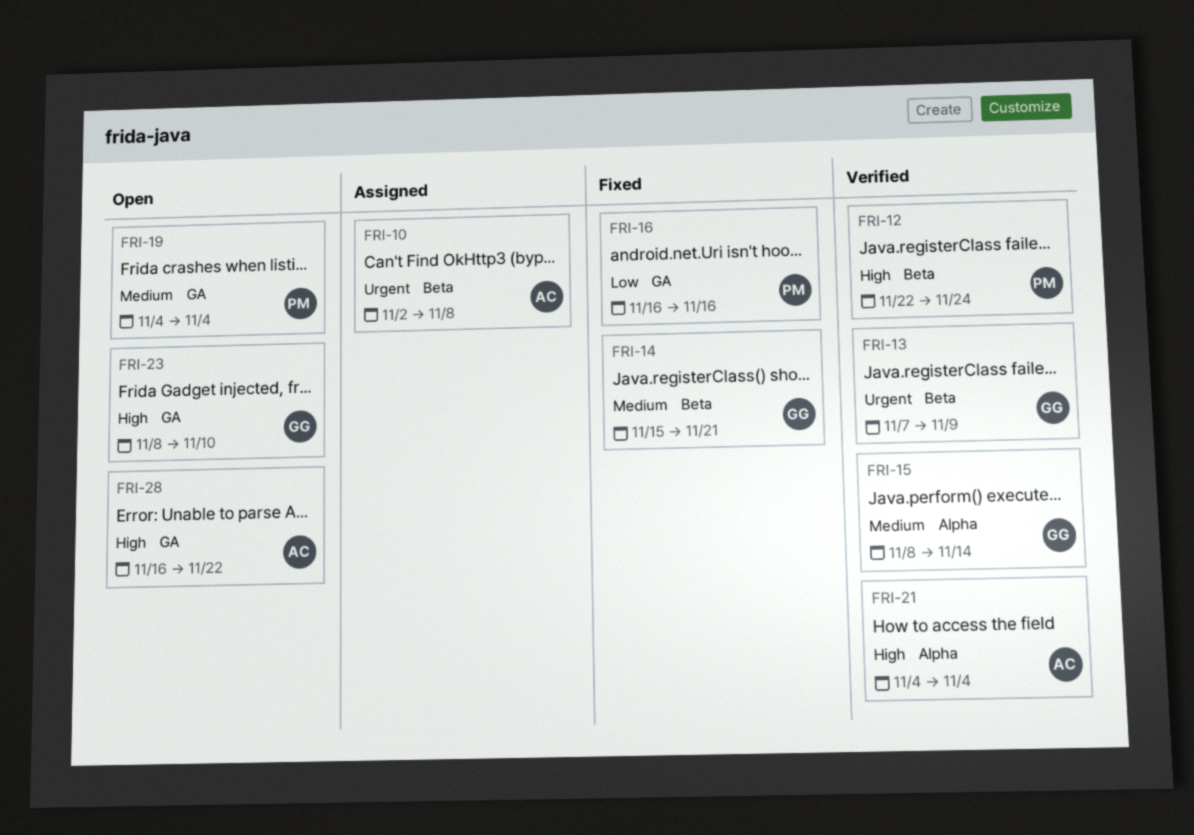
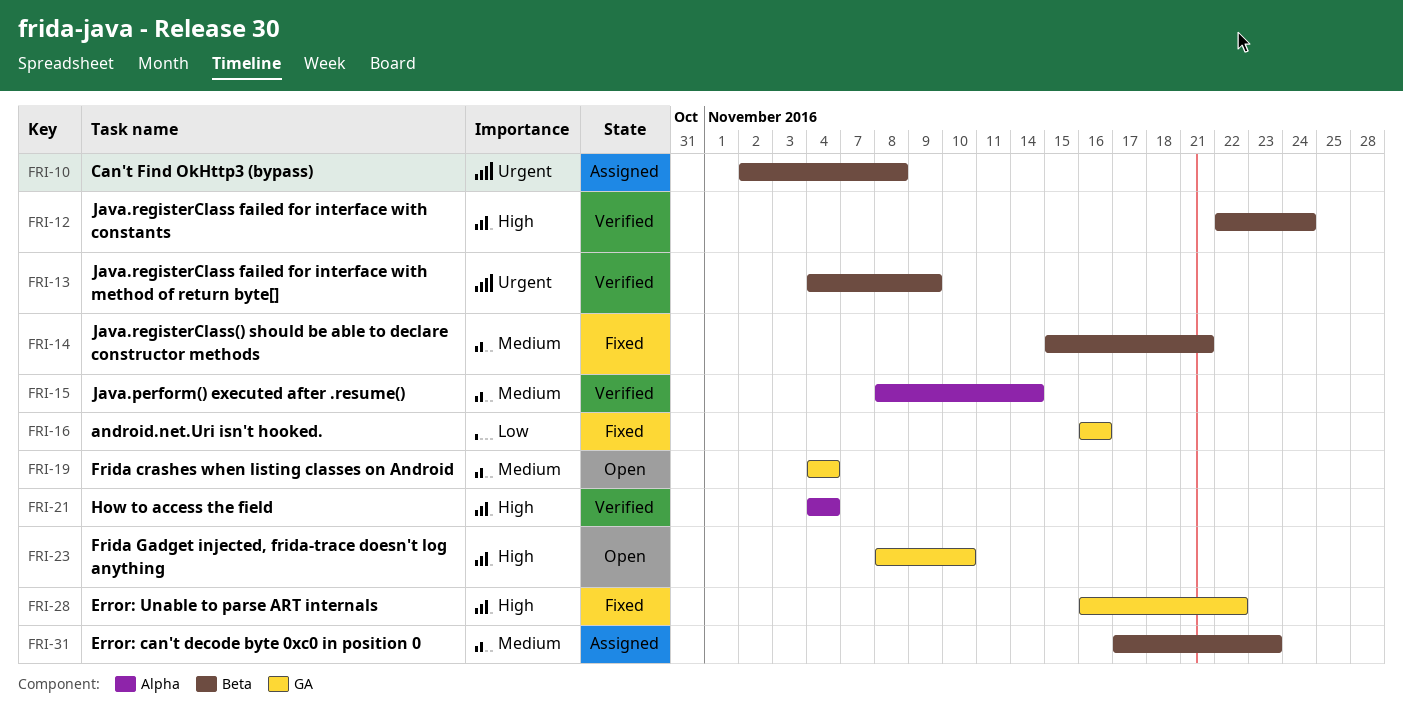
FRI-13, start: Nov 7 -> Nov 4
FRI-28, status: Open -> Fixed
FRI-31: none -> present

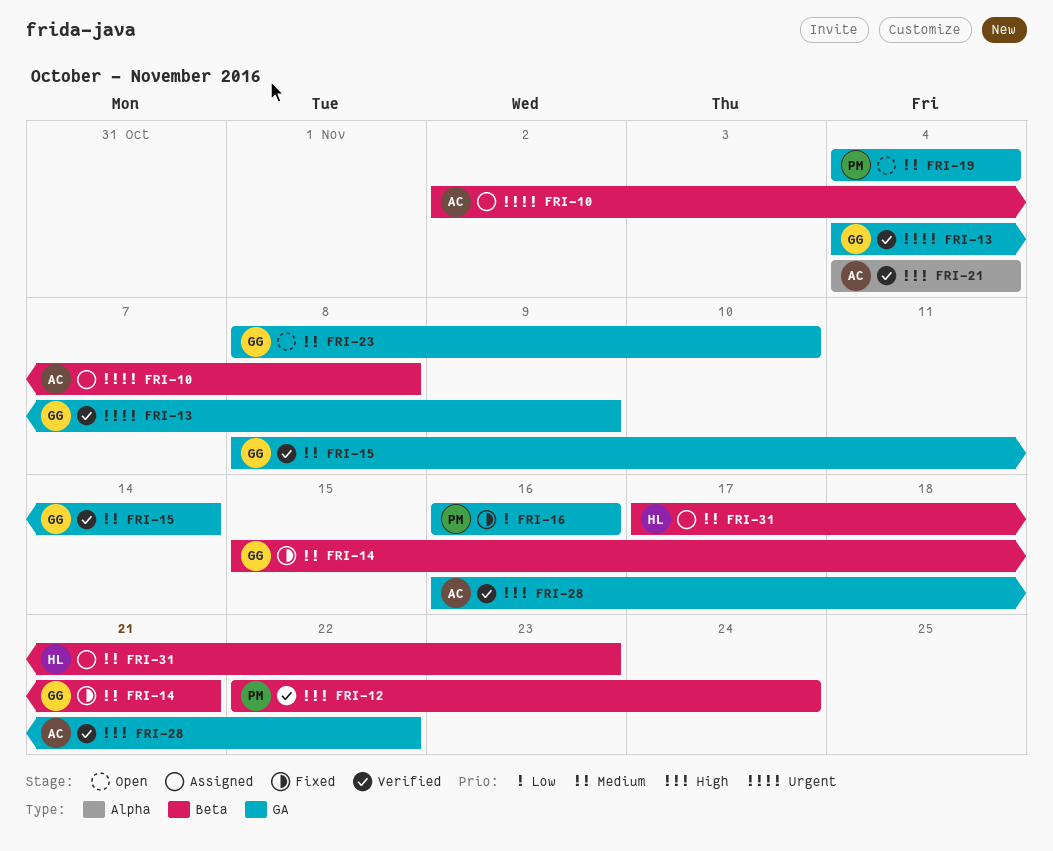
FRI-13, label: Beta -> GA
FRI-15, label: Alpha -> GA
FRI-23, priority: High -> Medium
FRI-28, status: Fixed -> Verified

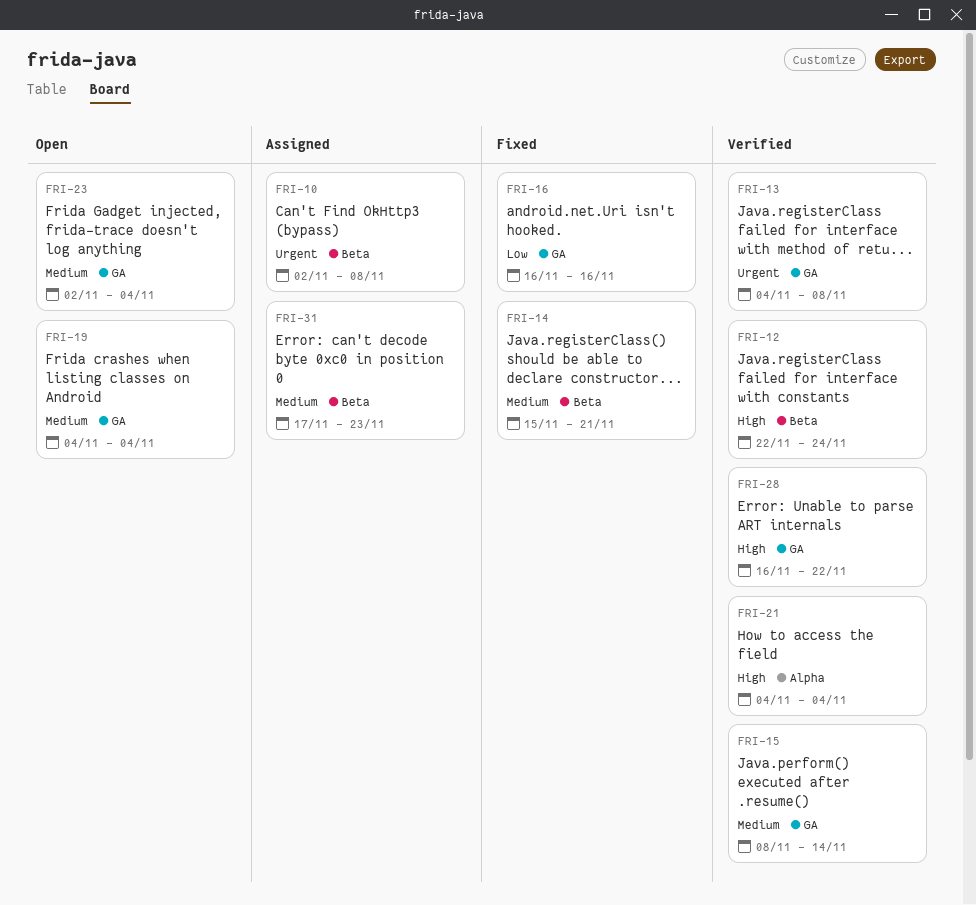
FRI-13, due: Nov 9 -> Nov 8
FRI-23, start: Nov 8 -> Nov 2
FRI-23, due: Nov 10 -> Nov 4

